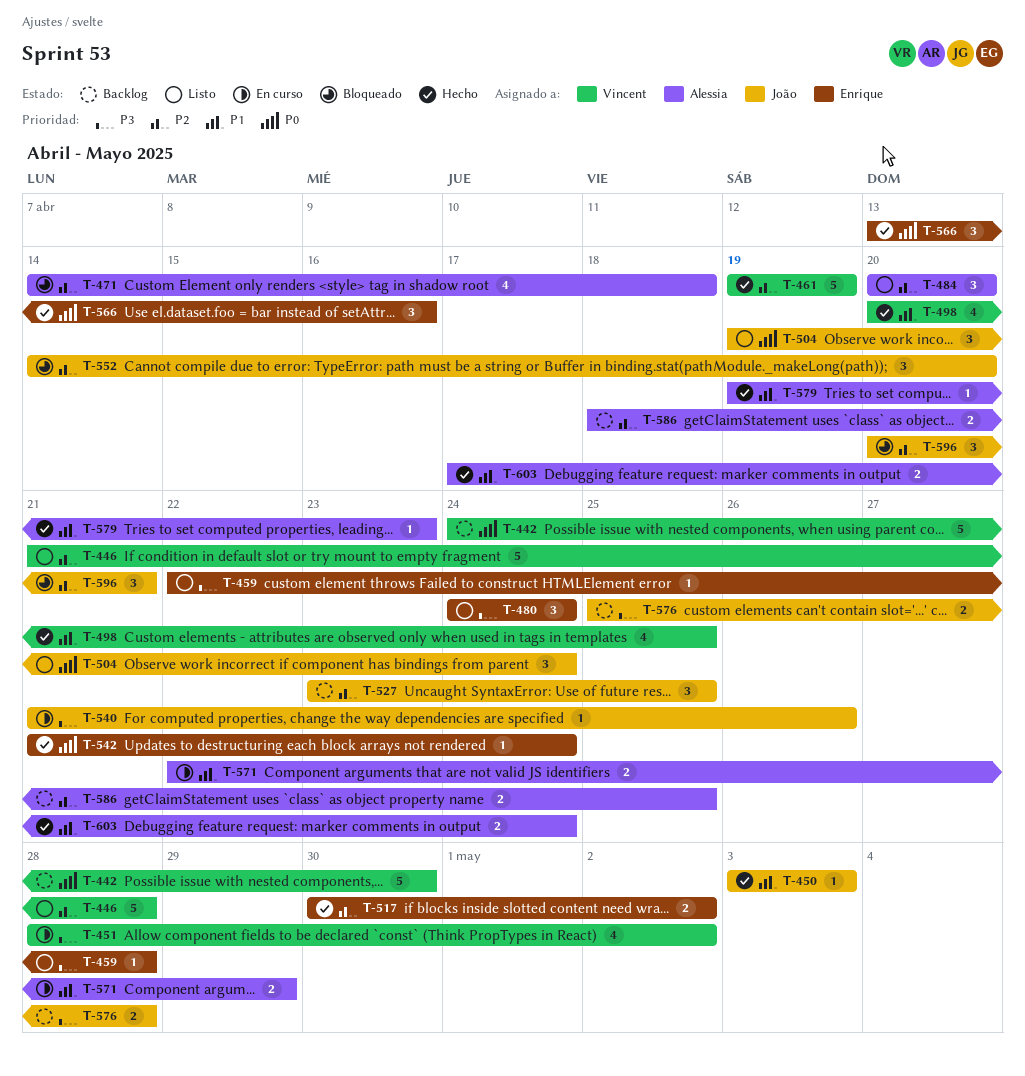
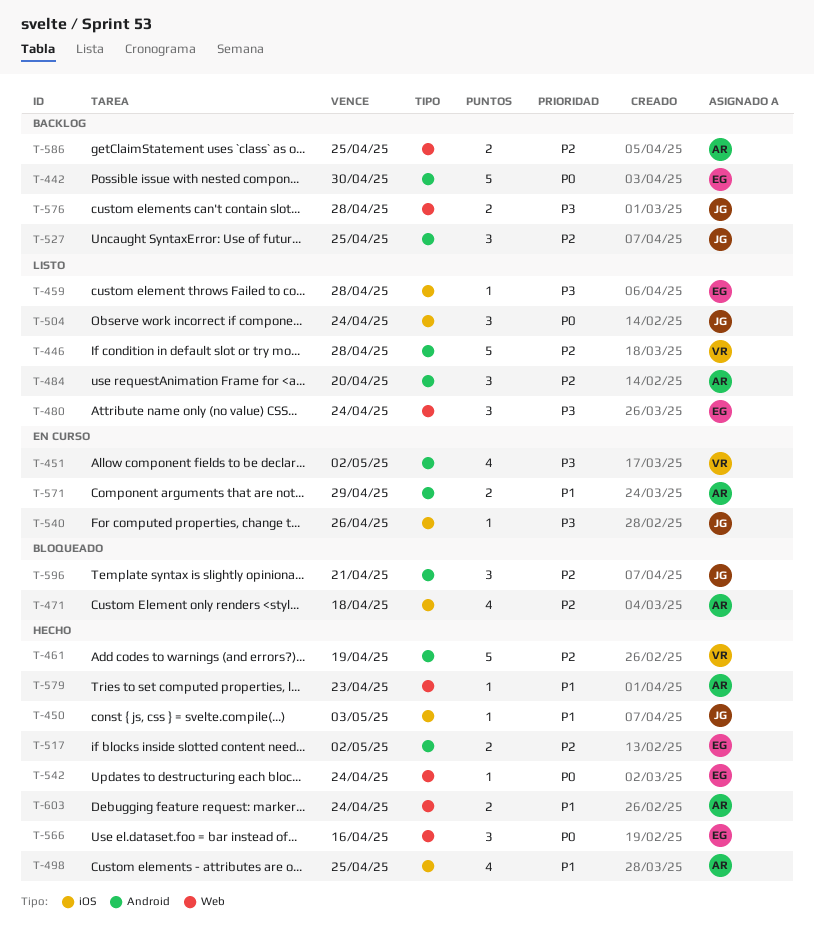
T-442, owner: Vincent -> Enrique
T-498, owner: Vincent -> Alessia
T-552: present -> none

